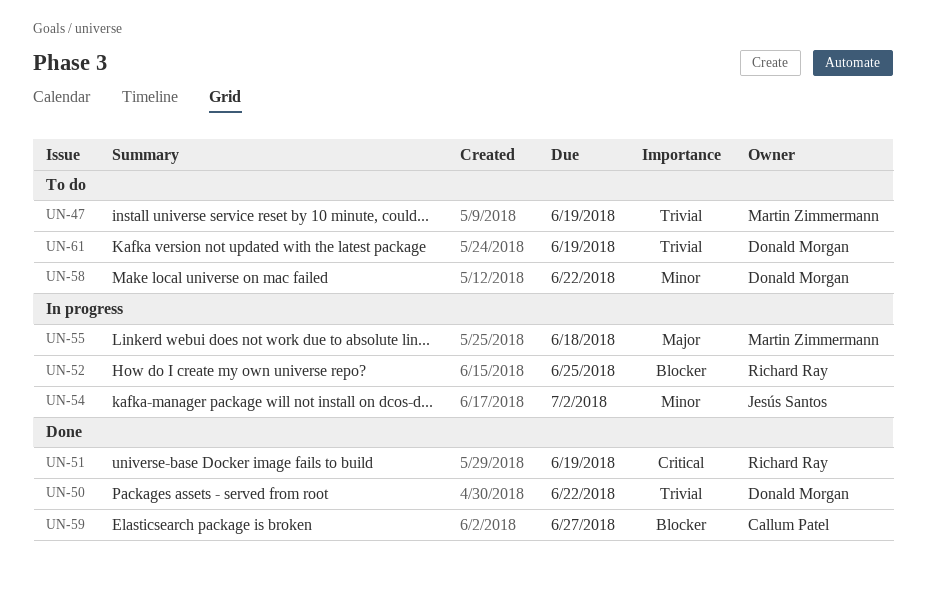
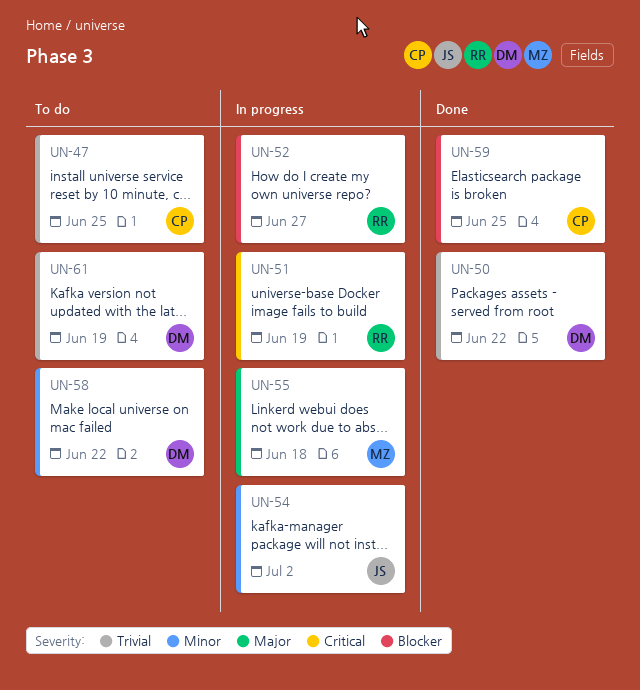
UN-47, owner: Martin Zimmermann -> Callum Patel
UN-47, due: Jun 19 -> Jun 25
UN-51, status: Done -> In progress
UN-52, due: Jun 25 -> Jun 27
UN-59, due: Jun 27 -> Jun 25

